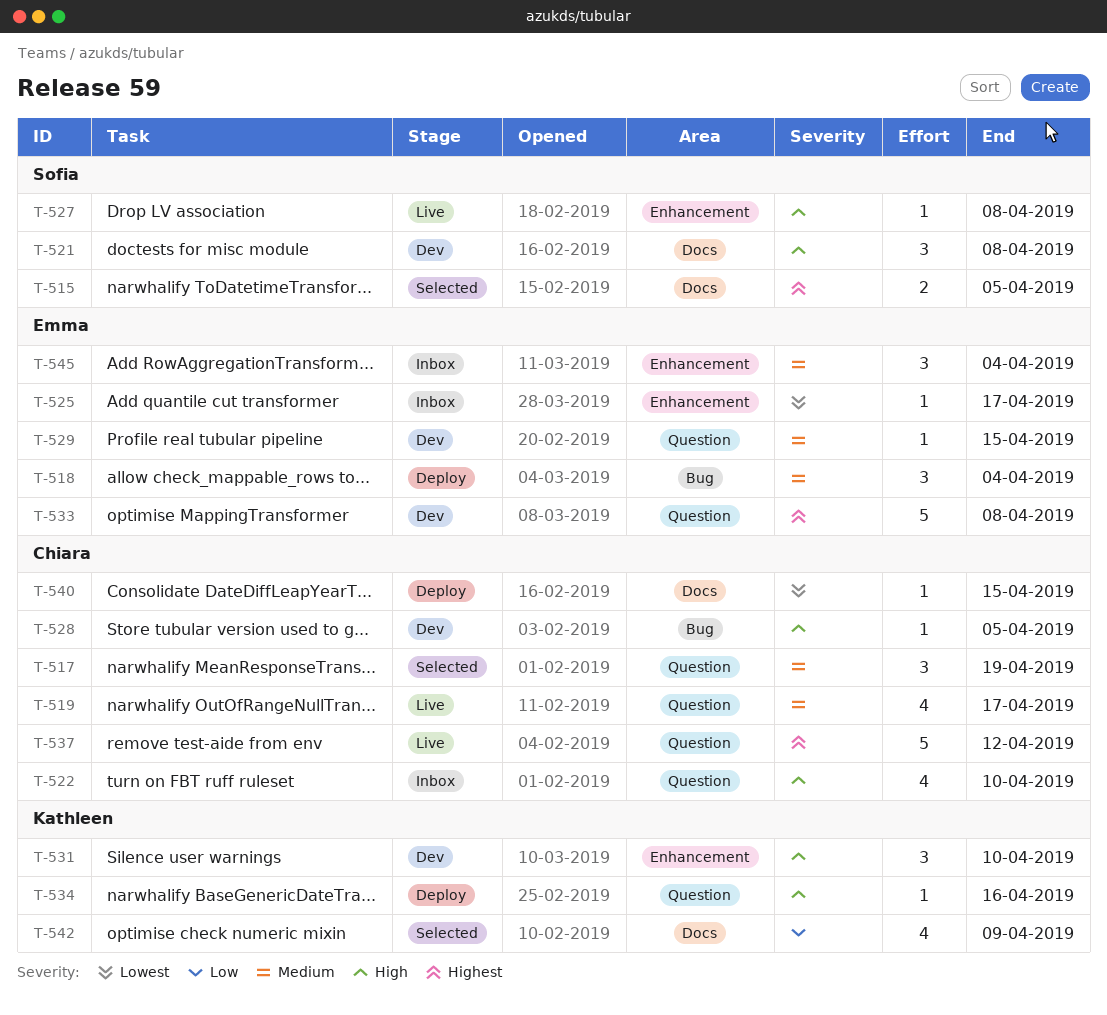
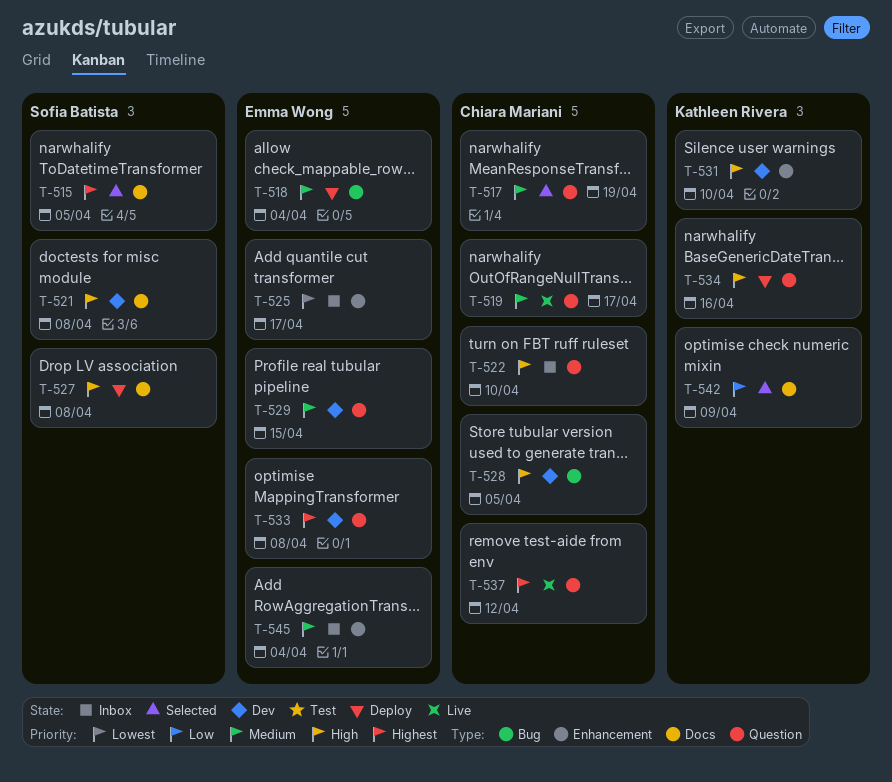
T-527, status: Live -> Deploy
T-527, label: Enhancement -> Docs
T-540: present -> none

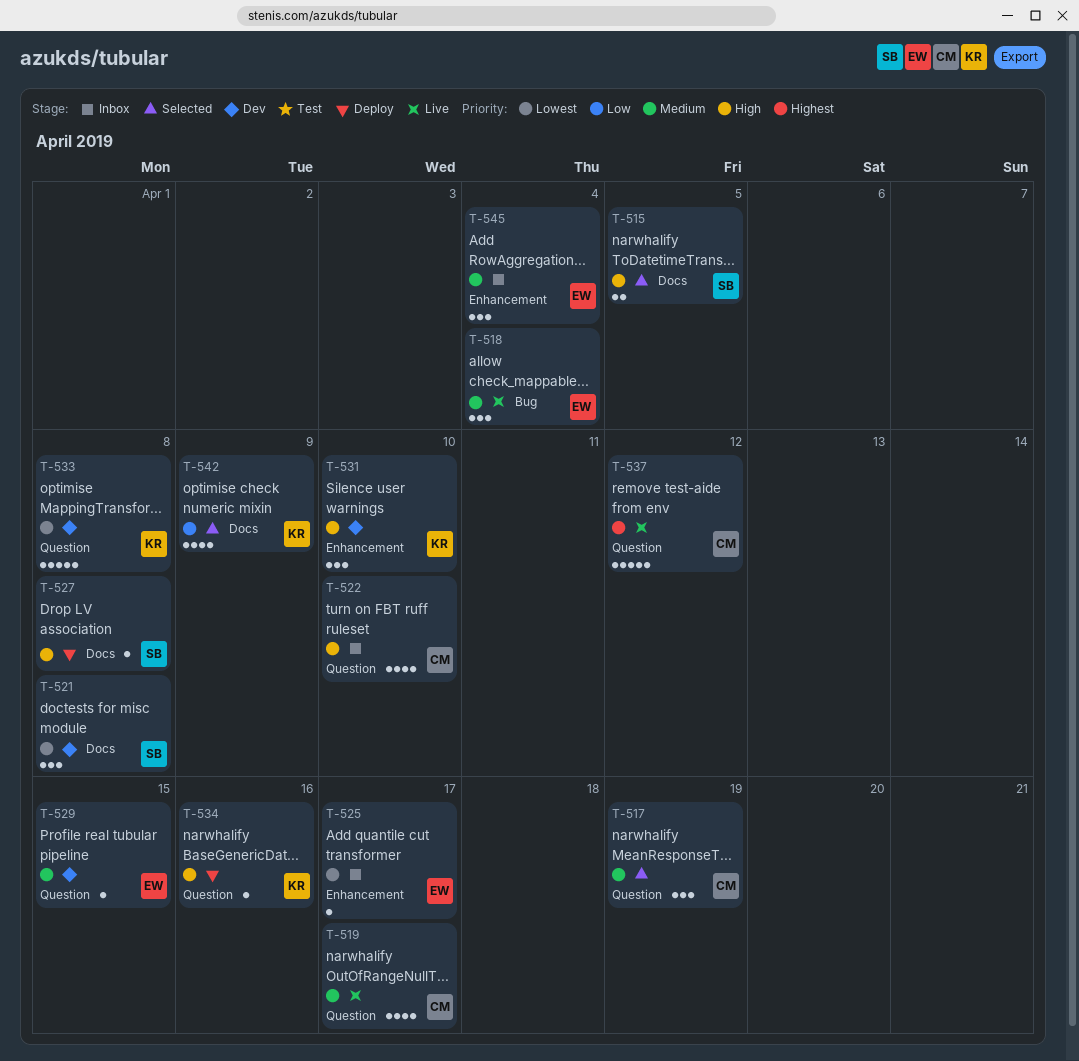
T-515, priority: Highest -> High
T-518, status: Deploy -> Live
T-521, priority: High -> Lowest
T-528: present -> none
T-533, owner: Emma Wong -> Kathleen Rivera
T-533, priority: Highest -> Lowest

